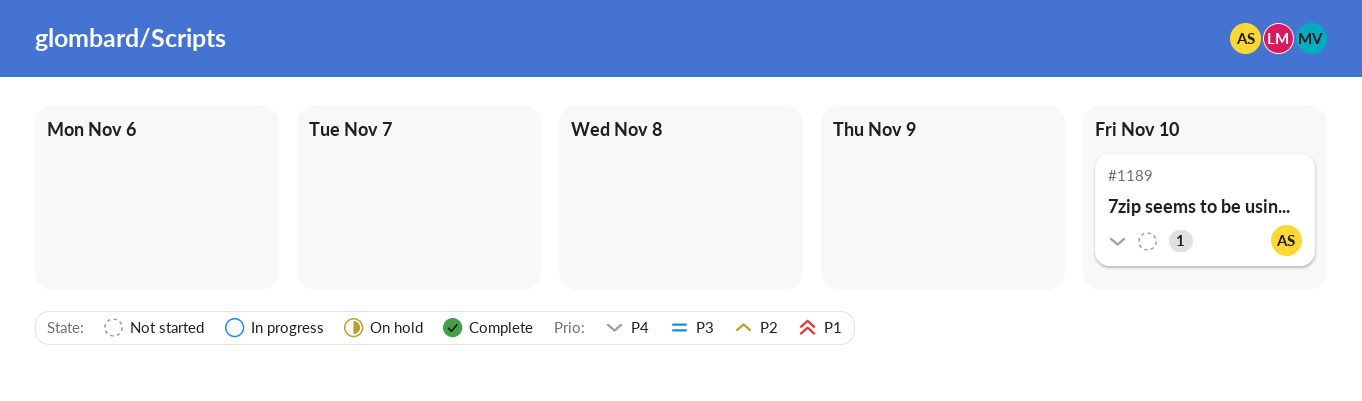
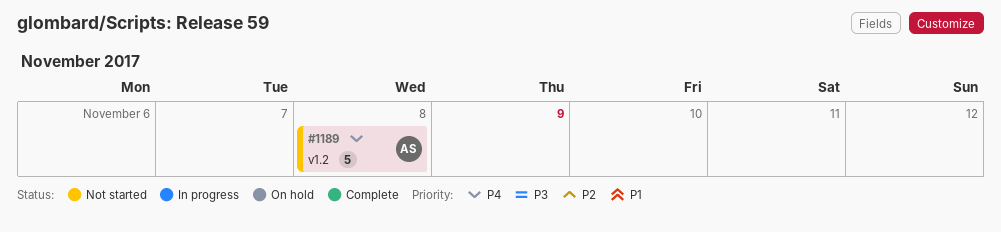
#1189, estimate: 1 -> 5
#1189, due: Nov 10 -> Nov 8

